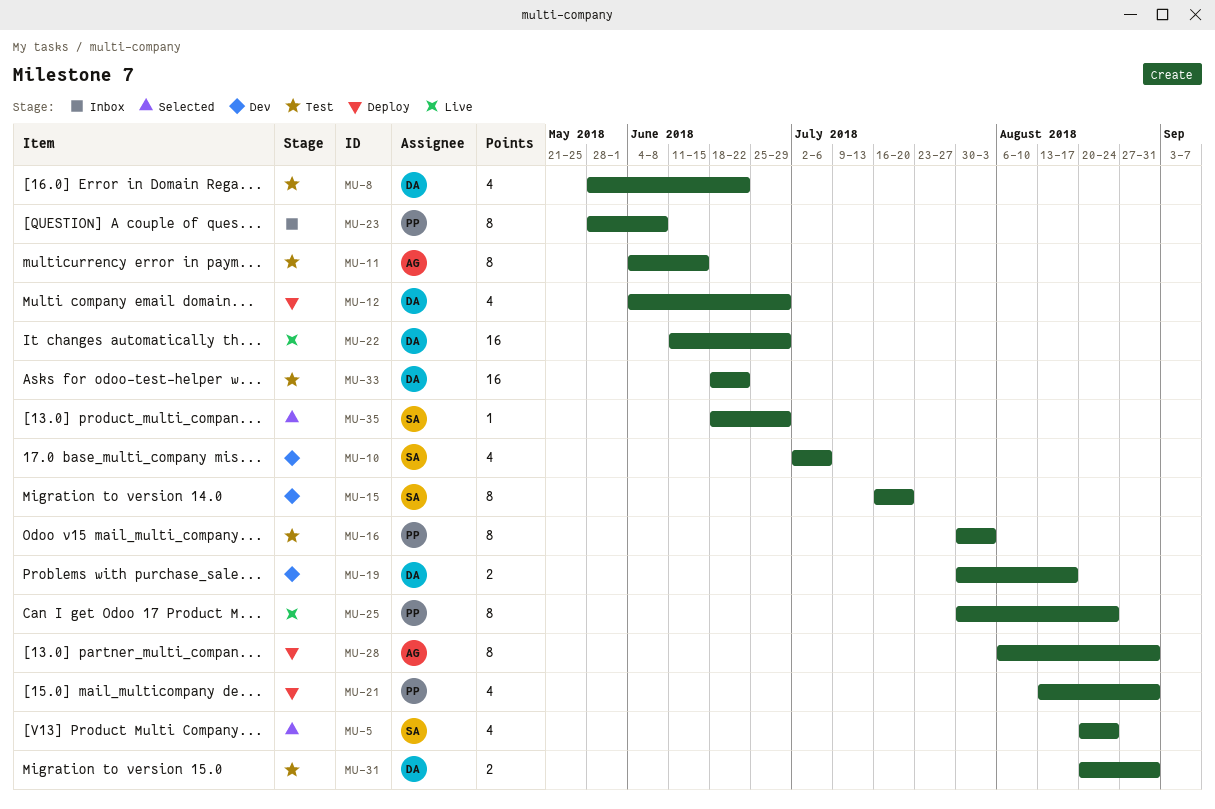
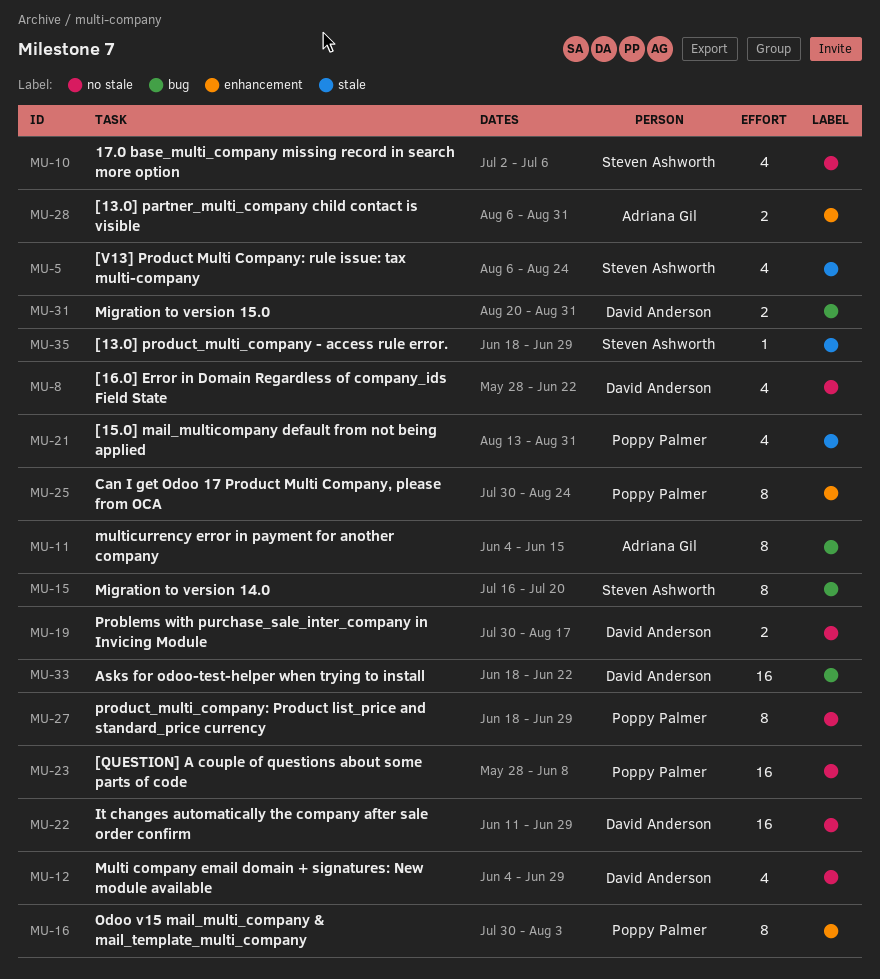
MU-5, start: Aug 20 -> Aug 6
MU-23, estimate: 8 -> 16
MU-27: none -> present
MU-28, estimate: 8 -> 2

